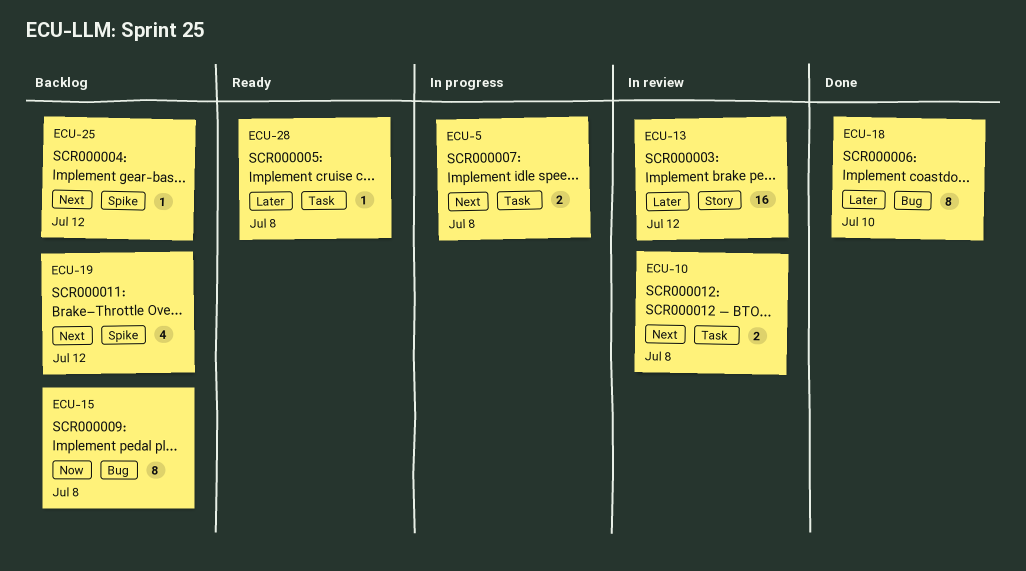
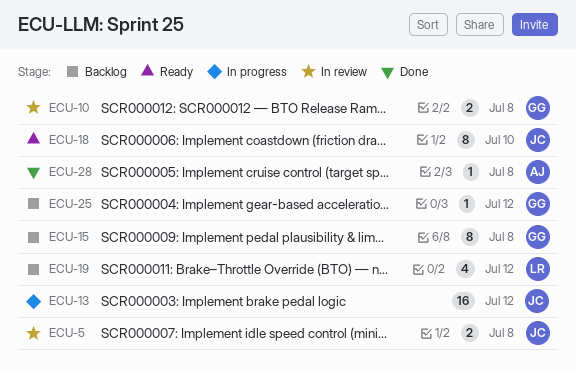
ECU-5, status: In progress -> In review
ECU-13, status: In review -> In progress
ECU-18, status: Done -> Ready
ECU-28, status: Ready -> Done

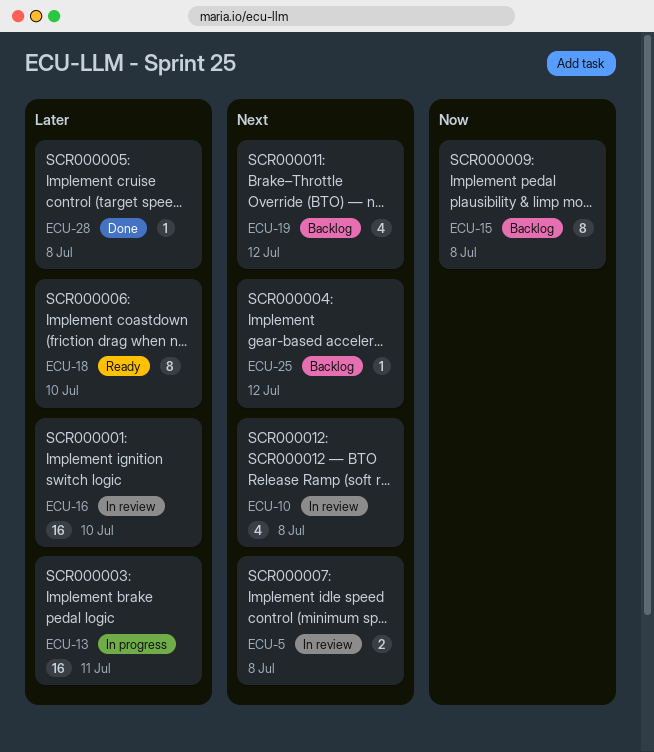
ECU-10, estimate: 2 -> 4
ECU-13, due: Jul 12 -> Jul 11
ECU-16: none -> present

